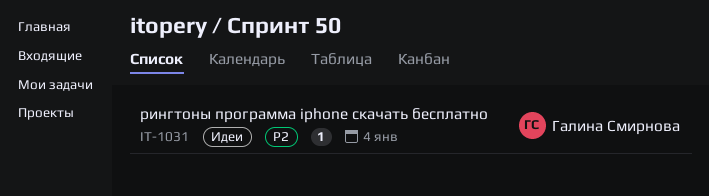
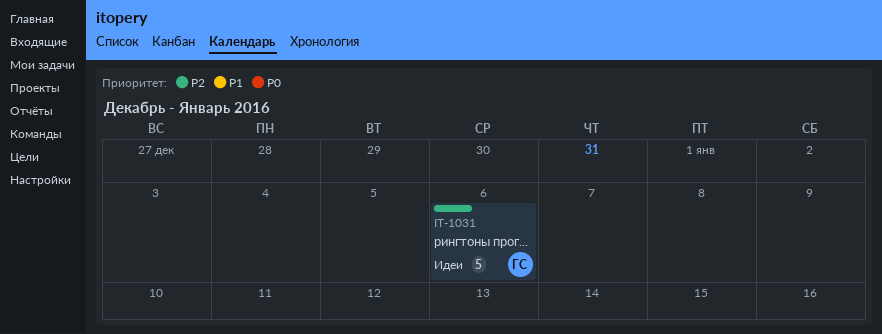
IT-1031, estimate: 1 -> 5
IT-1031, due: Jan 4 -> Jan 6

